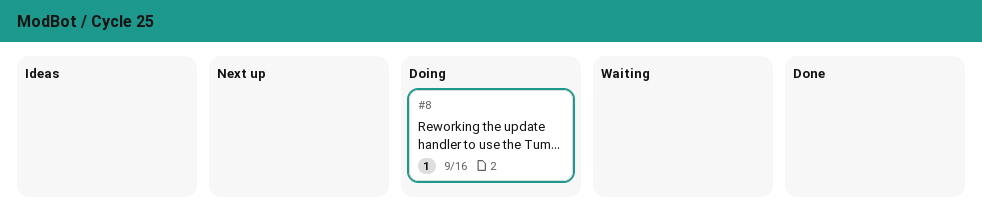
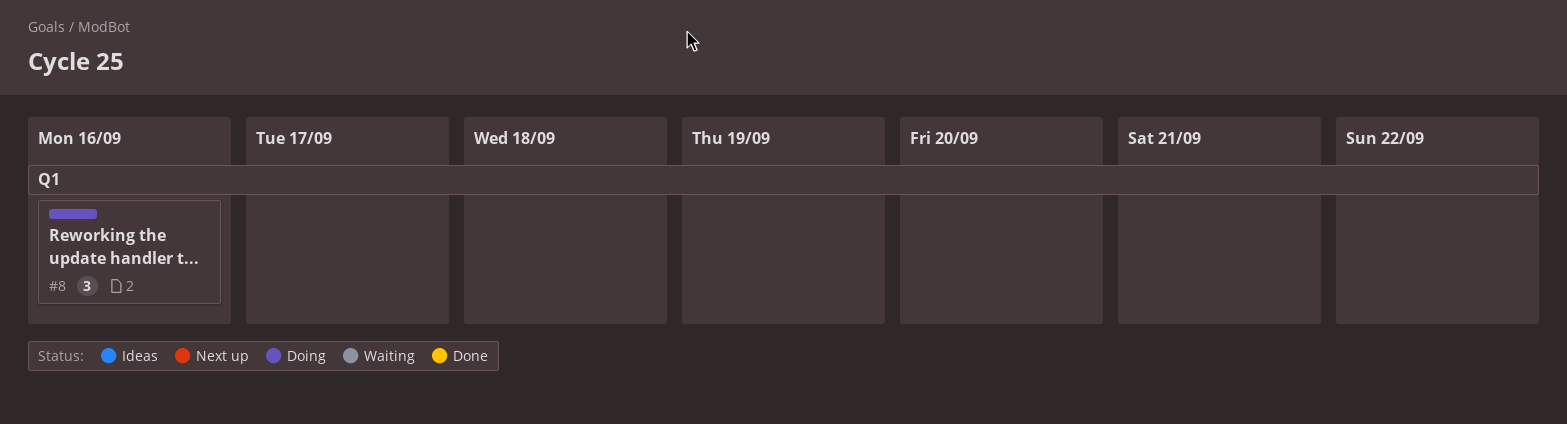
#8, estimate: 1 -> 3

